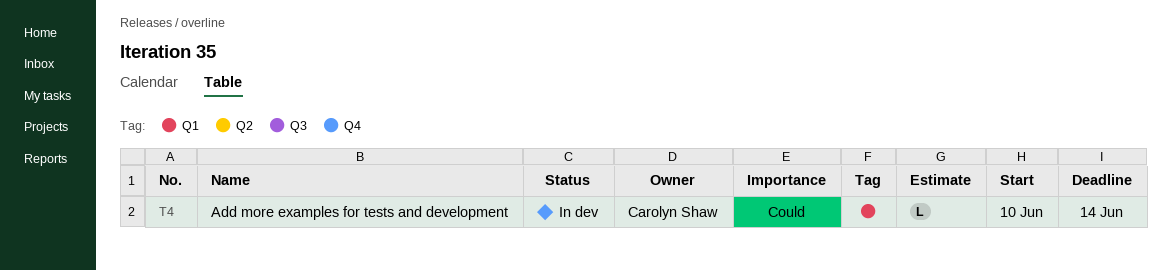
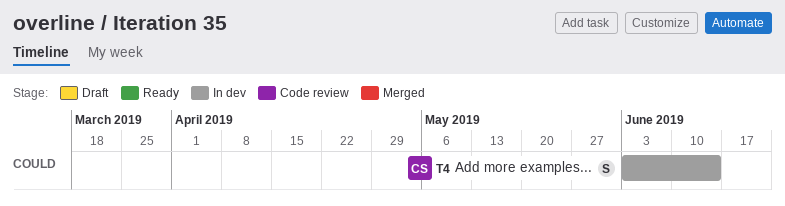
T4, estimate: L -> S
T4, start: Jun 10 -> Jun 3

